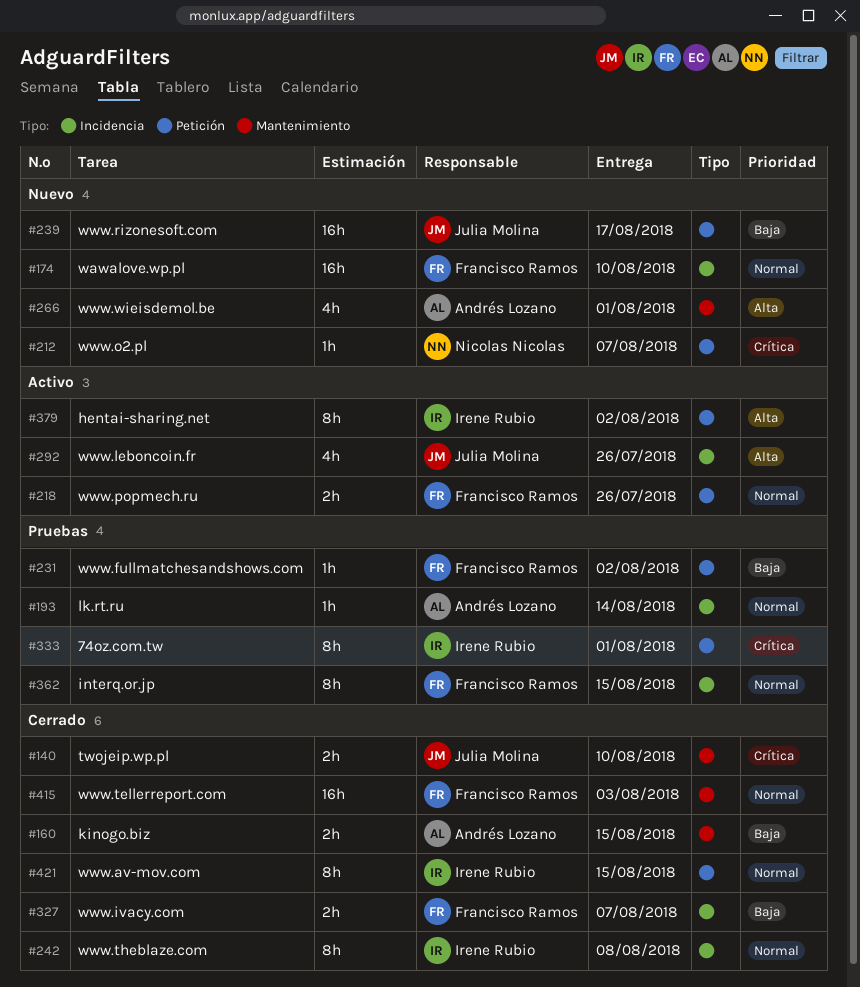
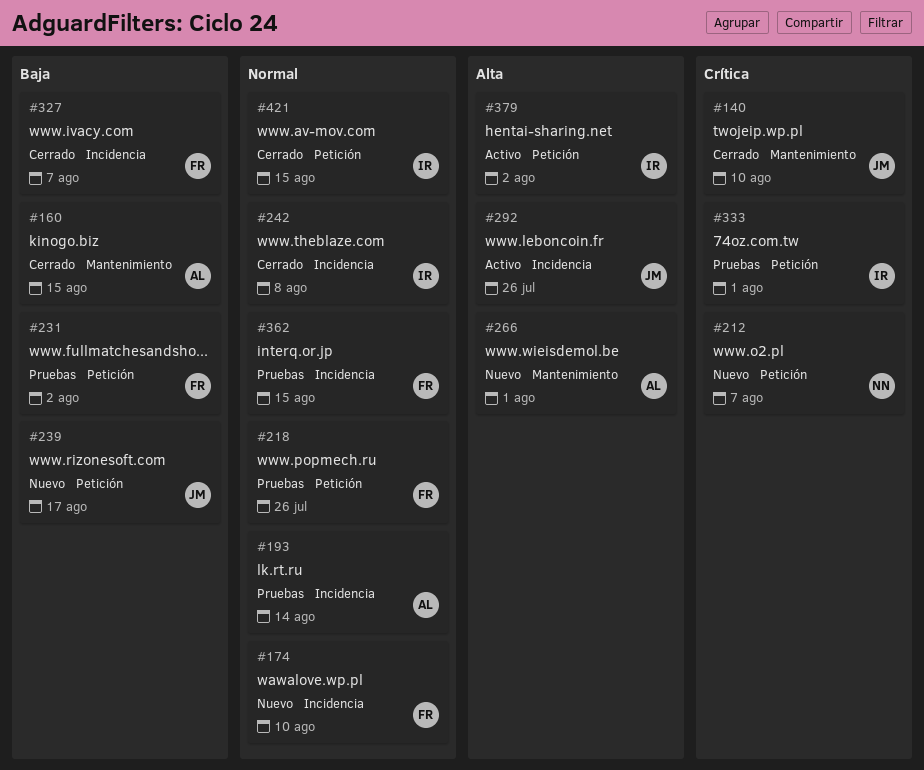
#218, status: Activo -> Pruebas
#415: present -> none

